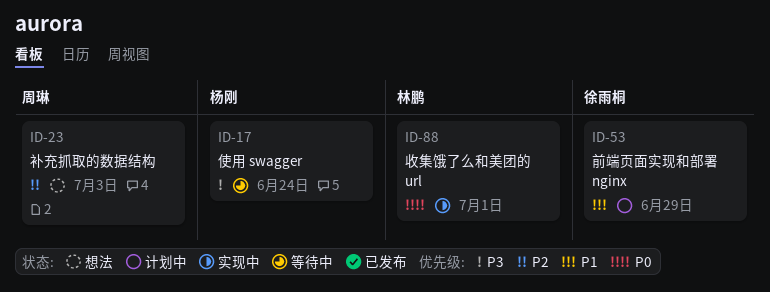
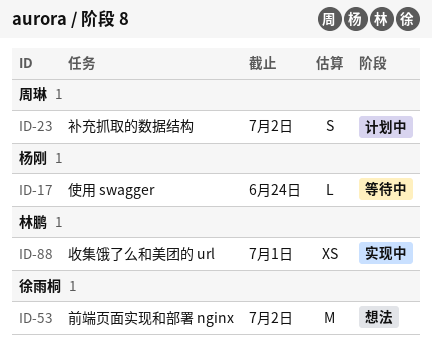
ID-23, status: 想法 -> 计划中
ID-23, due: Jul 3 -> Jul 2
ID-53, status: 计划中 -> 想法
ID-53, due: Jun 29 -> Jul 2

